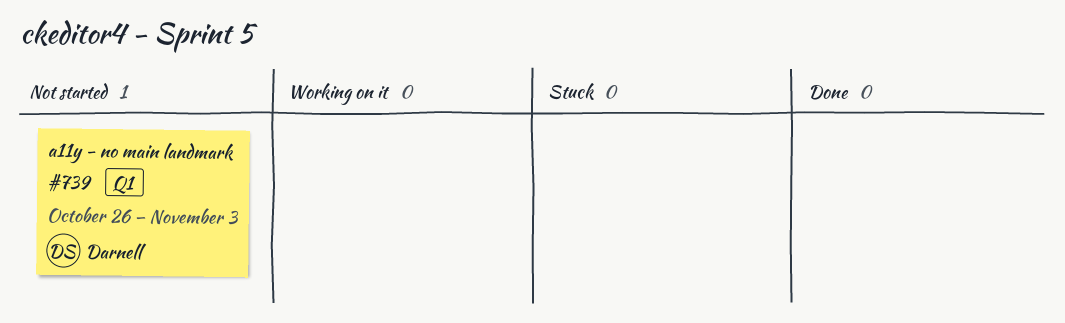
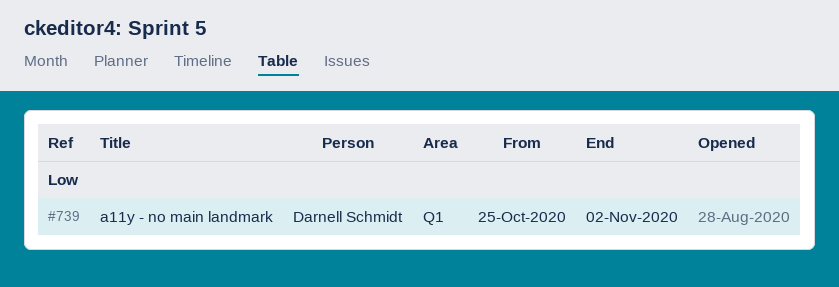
#739, start: Oct 26 -> Oct 25
#739, due: Nov 3 -> Nov 2

